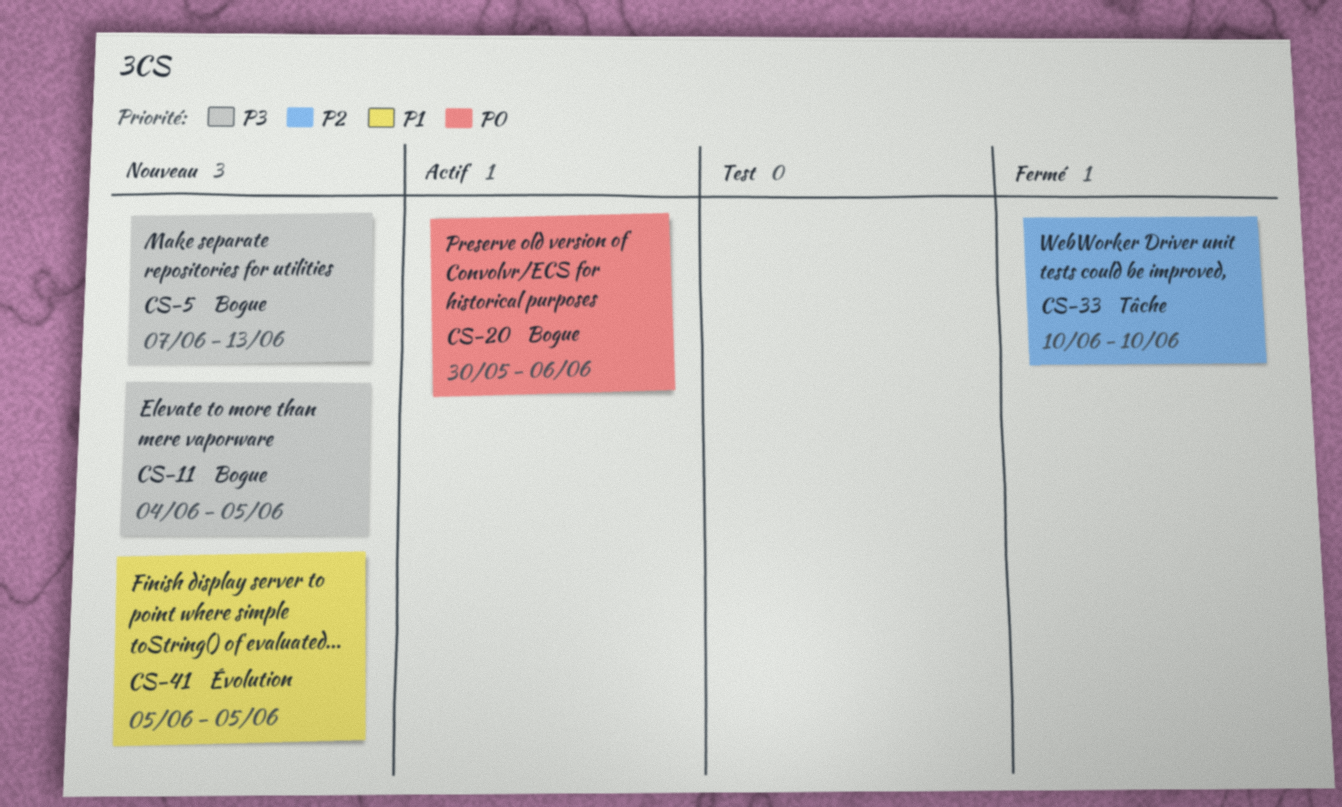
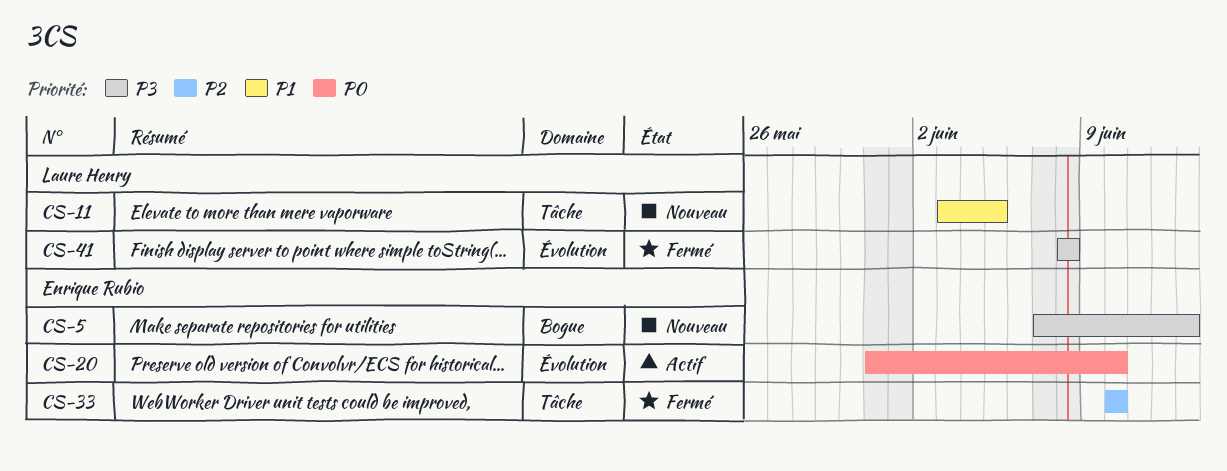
CS-11, priority: P3 -> P1
CS-11, label: Bogue -> Tâche
CS-11, start: Jun 4 -> Jun 3
CS-20, label: Bogue -> Évolution
CS-20, start: May 30 -> May 31
CS-20, due: Jun 6 -> Jun 10
CS-41, status: Nouveau -> Fermé
CS-41, priority: P1 -> P3
CS-41, start: Jun 5 -> Jun 8
CS-41, due: Jun 5 -> Jun 8

